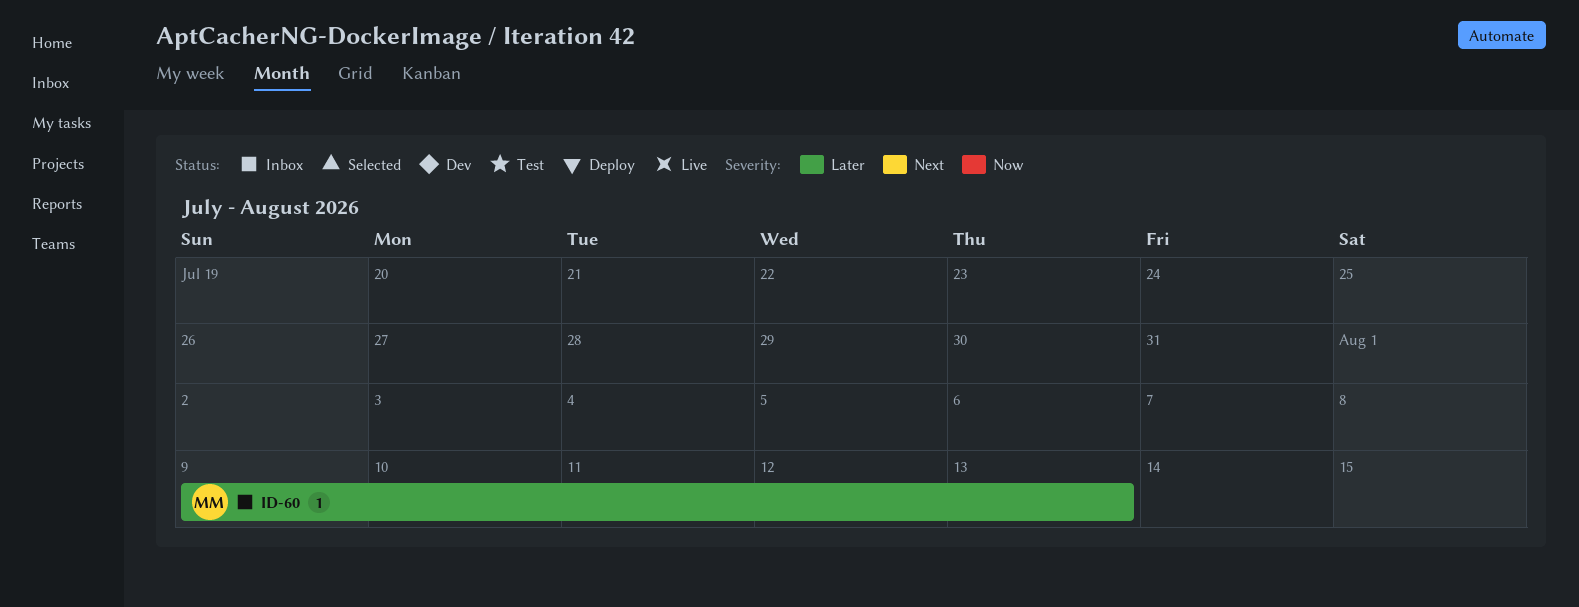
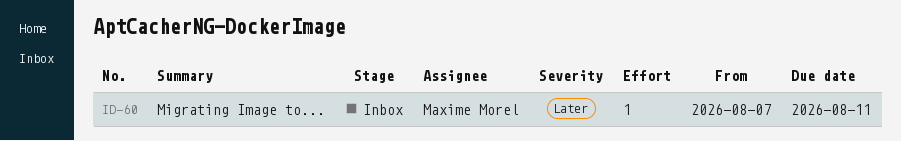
ID-60, start: Aug 9 -> Aug 7
ID-60, due: Aug 13 -> Aug 11

